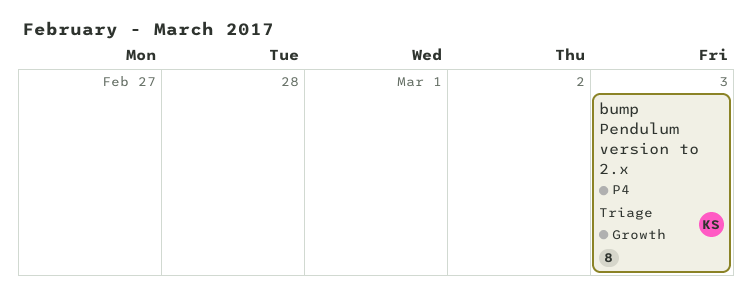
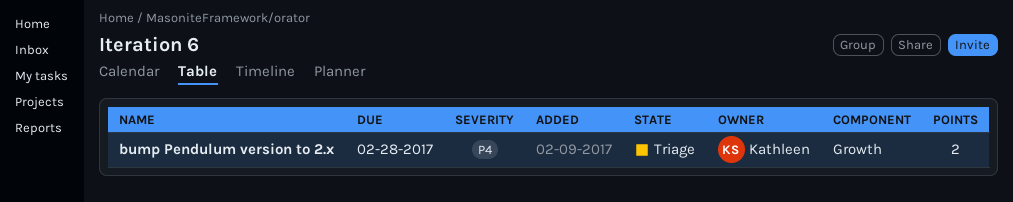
bump Pendulum version to 2.x, estimate: 8 -> 2
bump Pendulum version to 2.x, due: Mar 3 -> Feb 28

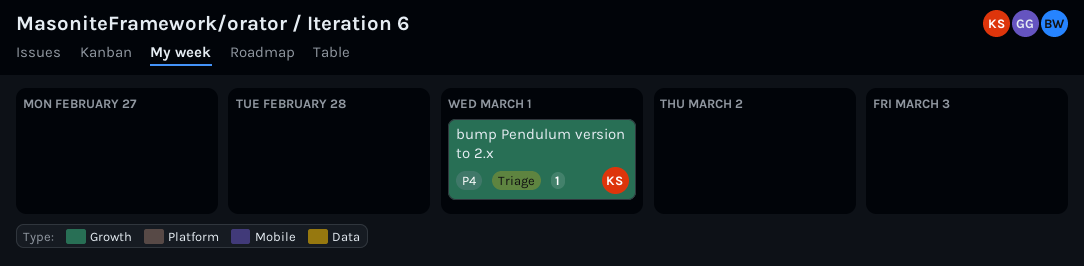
bump Pendulum version to 2.x, estimate: 2 -> 1
bump Pendulum version to 2.x, due: Feb 28 -> Mar 1

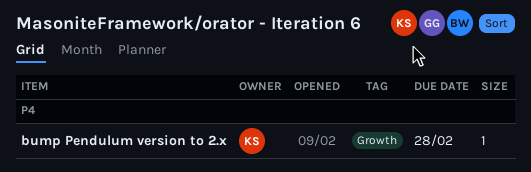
bump Pendulum version to 2.x, due: Mar 1 -> Feb 28

